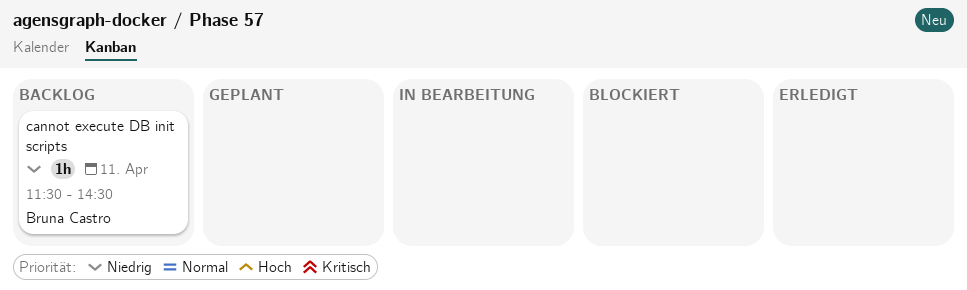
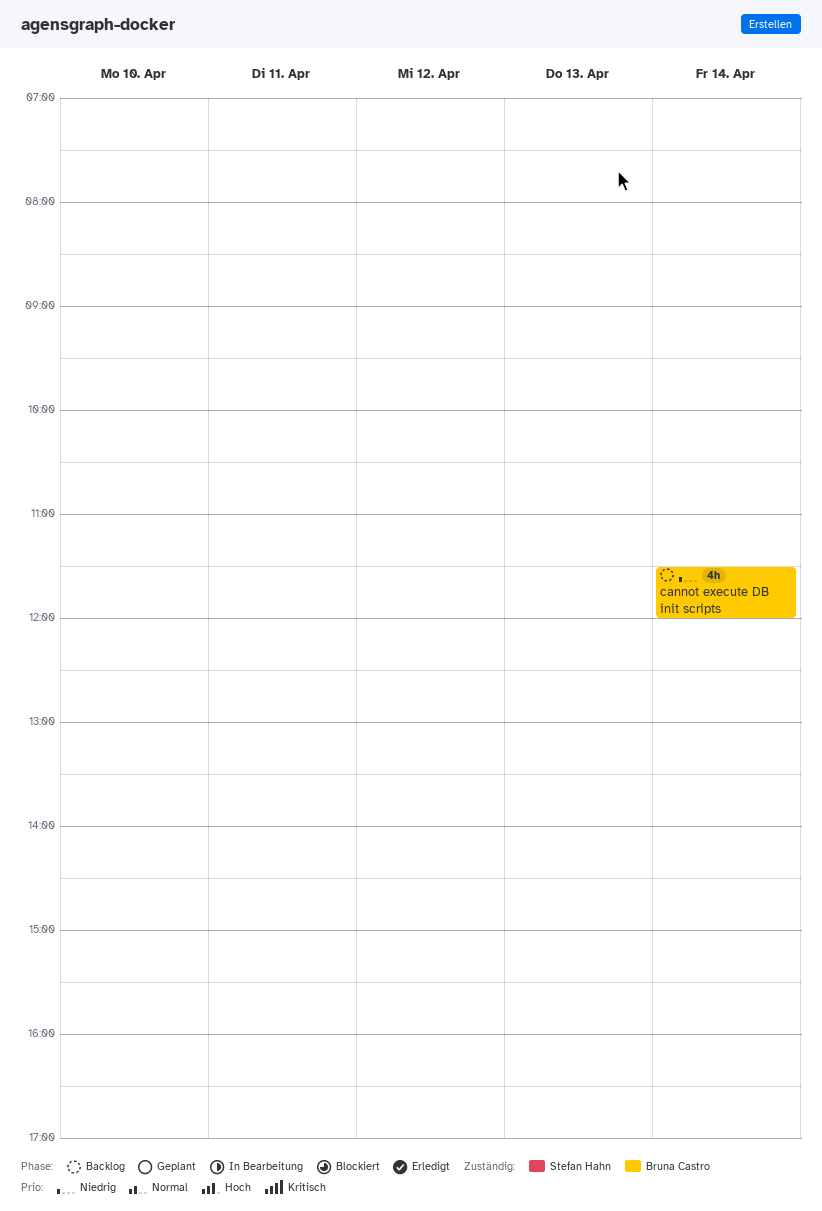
cannot execute DB init scripts, estimate: 1h -> 4h
cannot execute DB init scripts, day: Apr 11 -> Apr 14
cannot execute DB init scripts, ends: 14:30 -> 12:00

